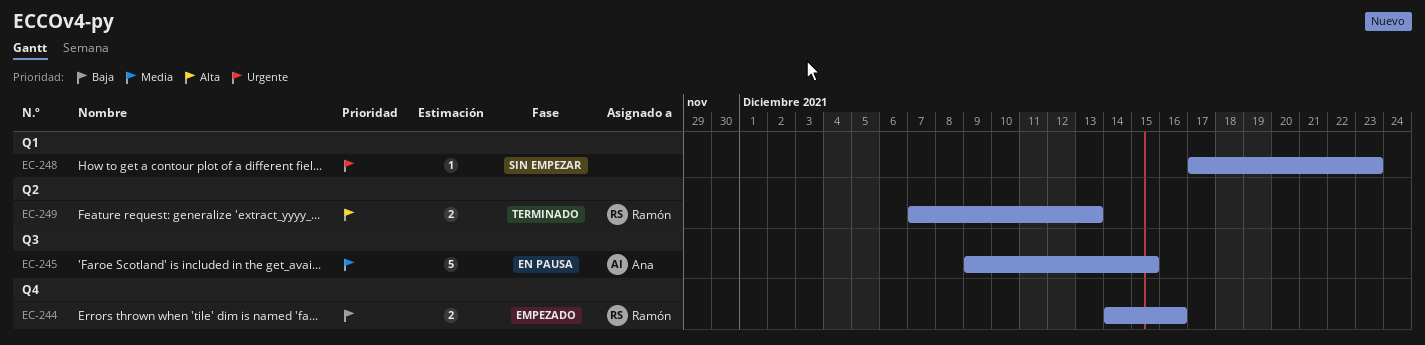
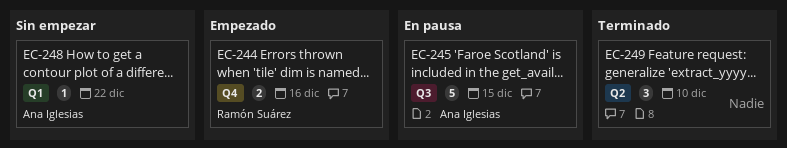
EC-248, owner: none -> Ana Iglesias
EC-248, due: Dec 23 -> Dec 22
EC-249, owner: Ramón Suárez -> none
EC-249, estimate: 2 -> 3
EC-249, due: Dec 13 -> Dec 10

